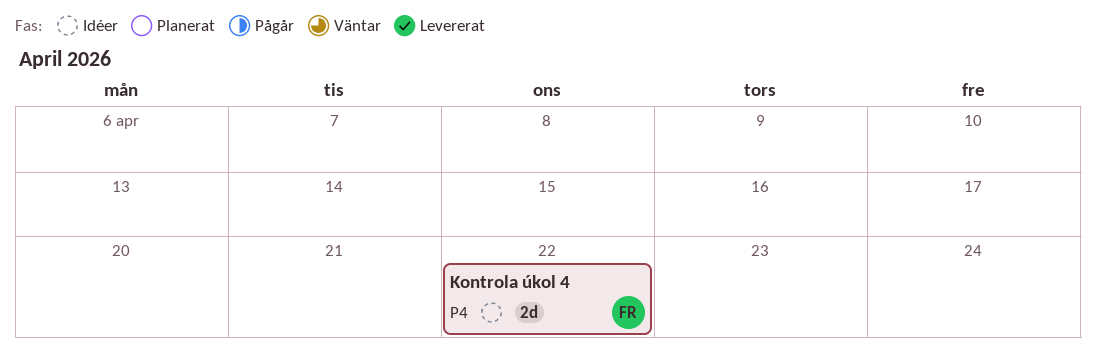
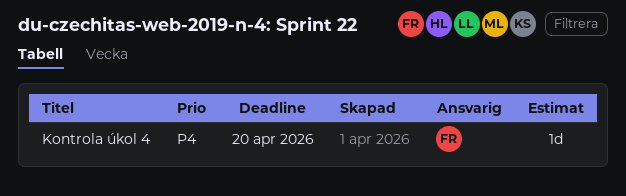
Kontrola úkol 4, estimate: 2d -> 1d
Kontrola úkol 4, due: Apr 22 -> Apr 20

